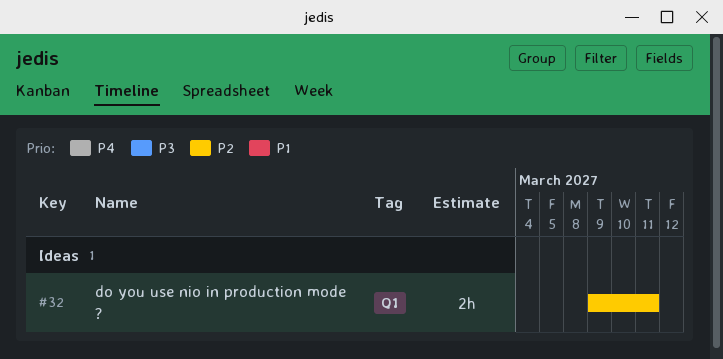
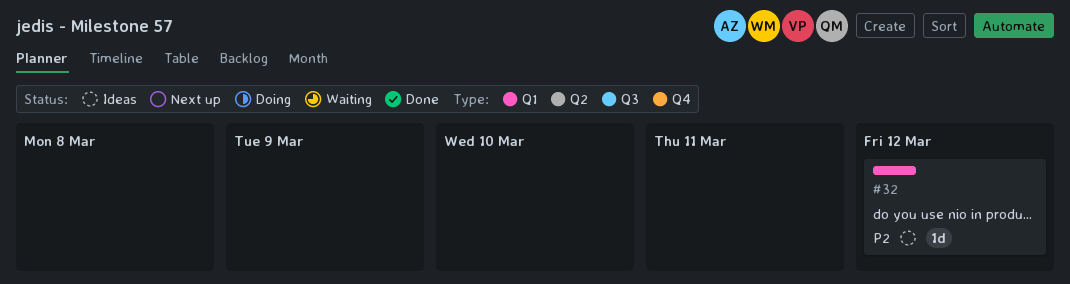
#32, estimate: 2h -> 1d
#32, due: Mar 11 -> Mar 12

